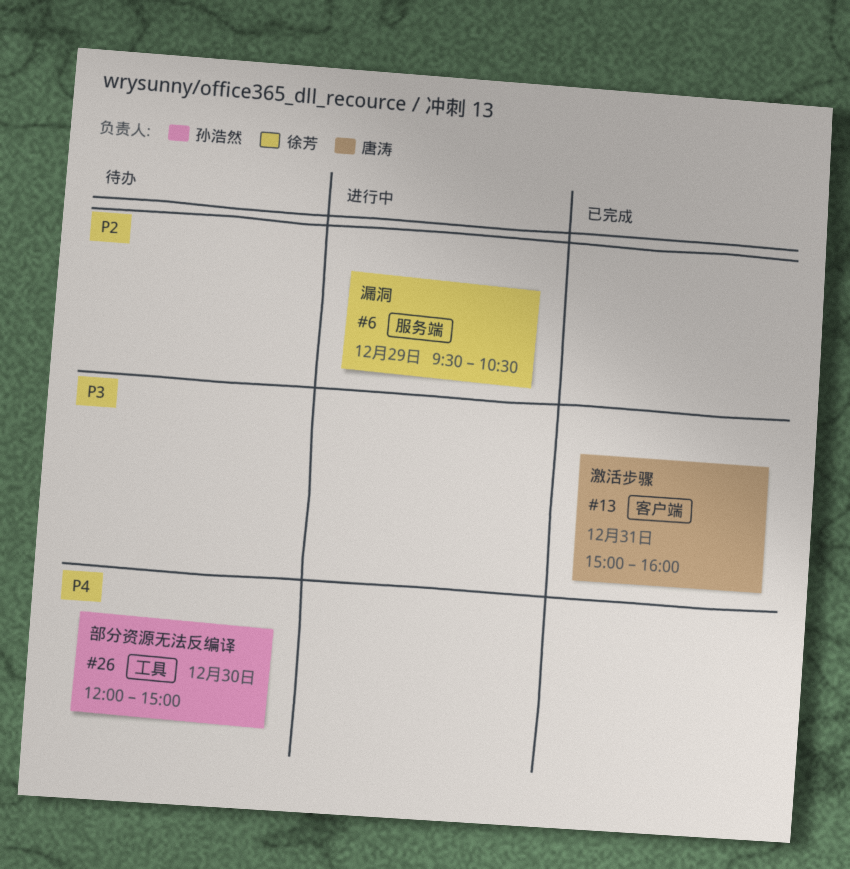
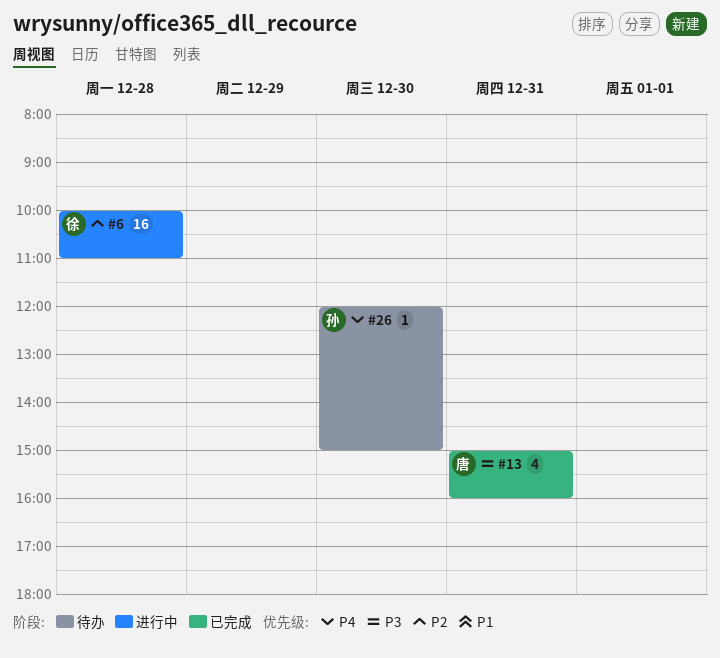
#6, day: Dec 29 -> Dec 28
#6, begins: 09:30 -> 10:00
#6, ends: 10:30 -> 11:00

